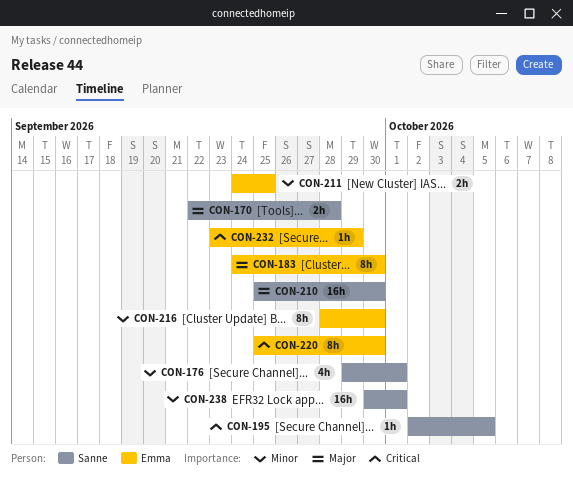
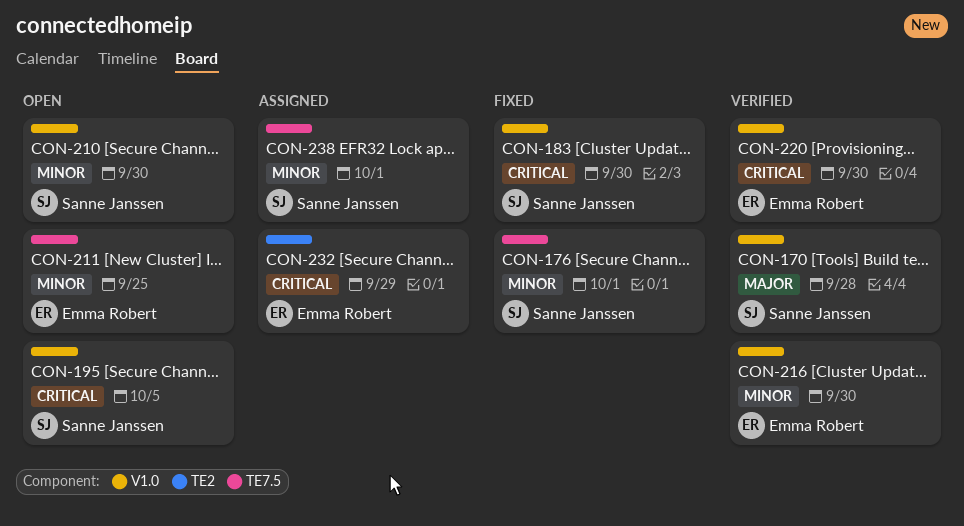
CON-183, owner: Emma Robert -> Sanne Janssen
CON-183, priority: Major -> Critical
CON-210, priority: Major -> Minor

